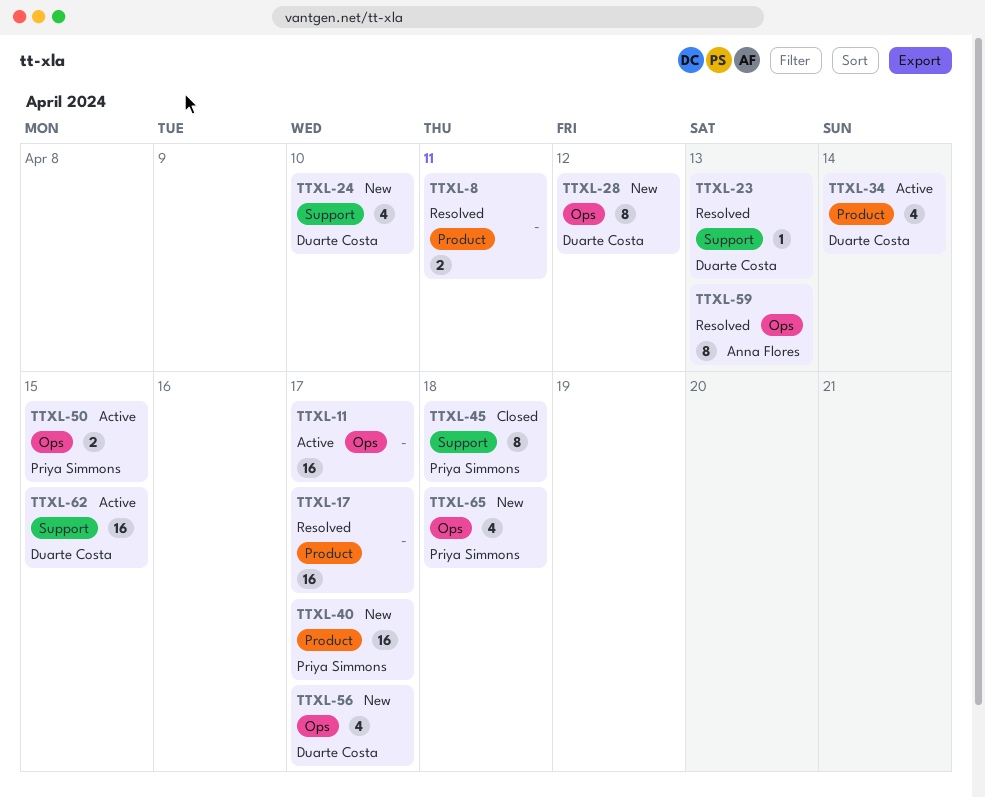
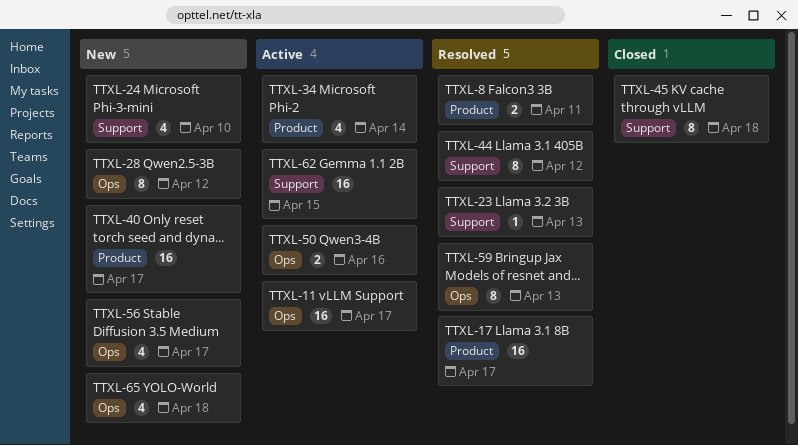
TTXL-44: none -> present
TTXL-50, due: Apr 15 -> Apr 16

